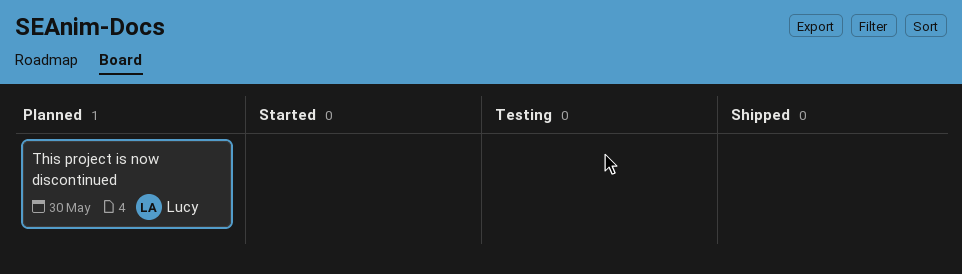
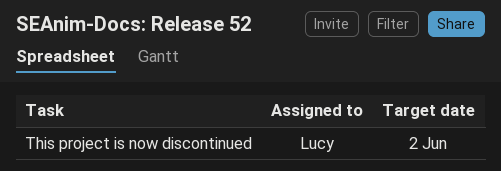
This project is now discontinued, due: May 30 -> Jun 2

